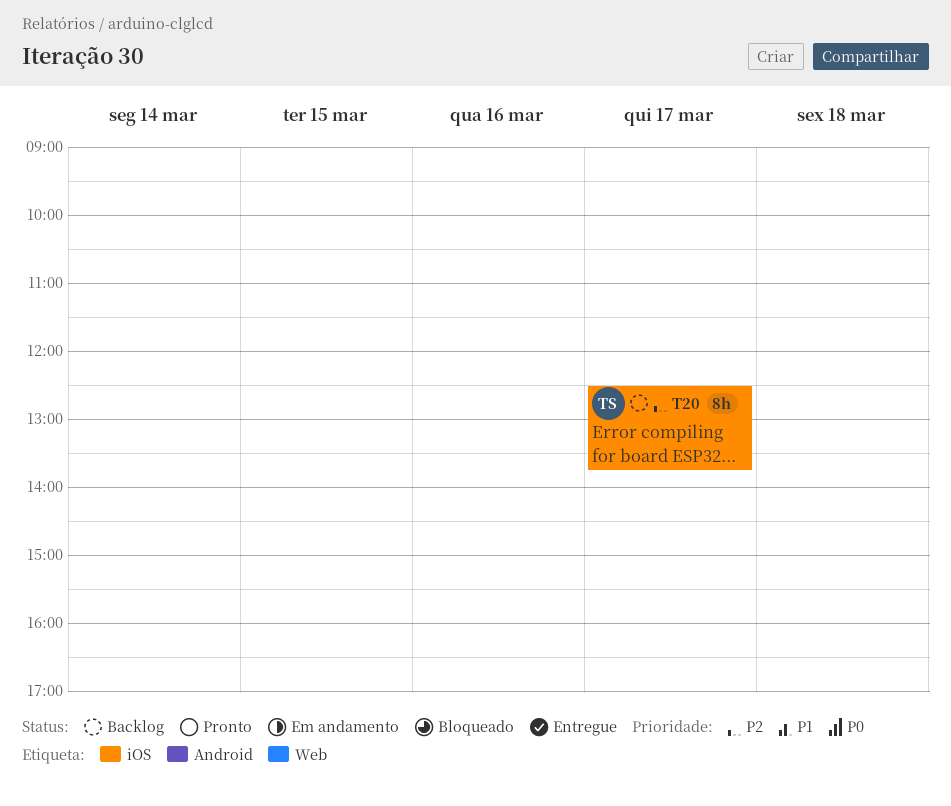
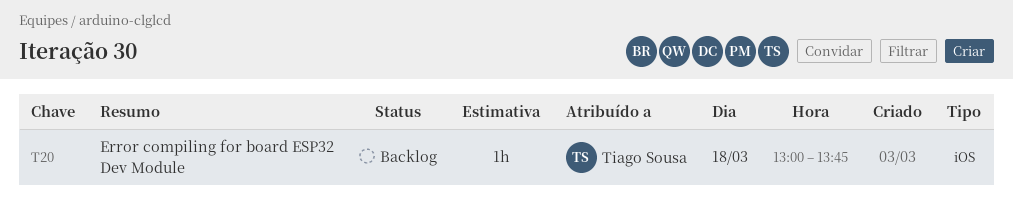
T20, estimate: 8h -> 1h
T20, day: Mar 17 -> Mar 18
T20, begins: 12:30 -> 13:00

